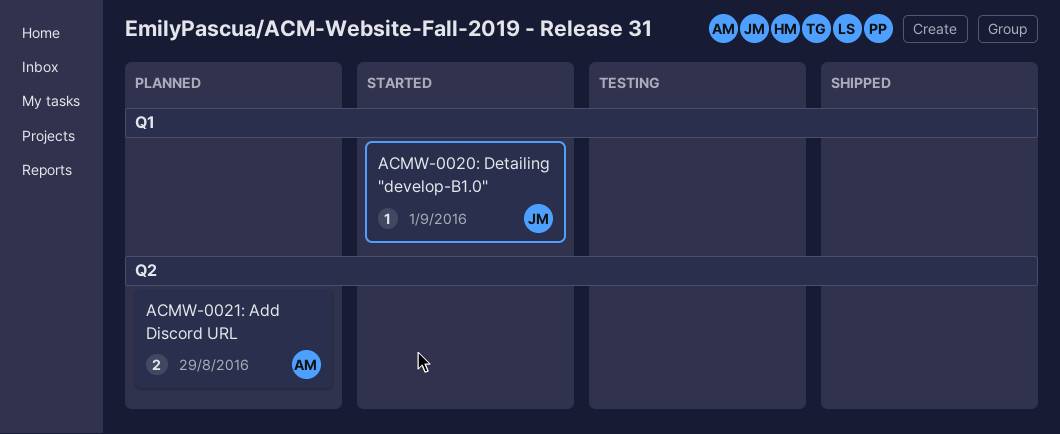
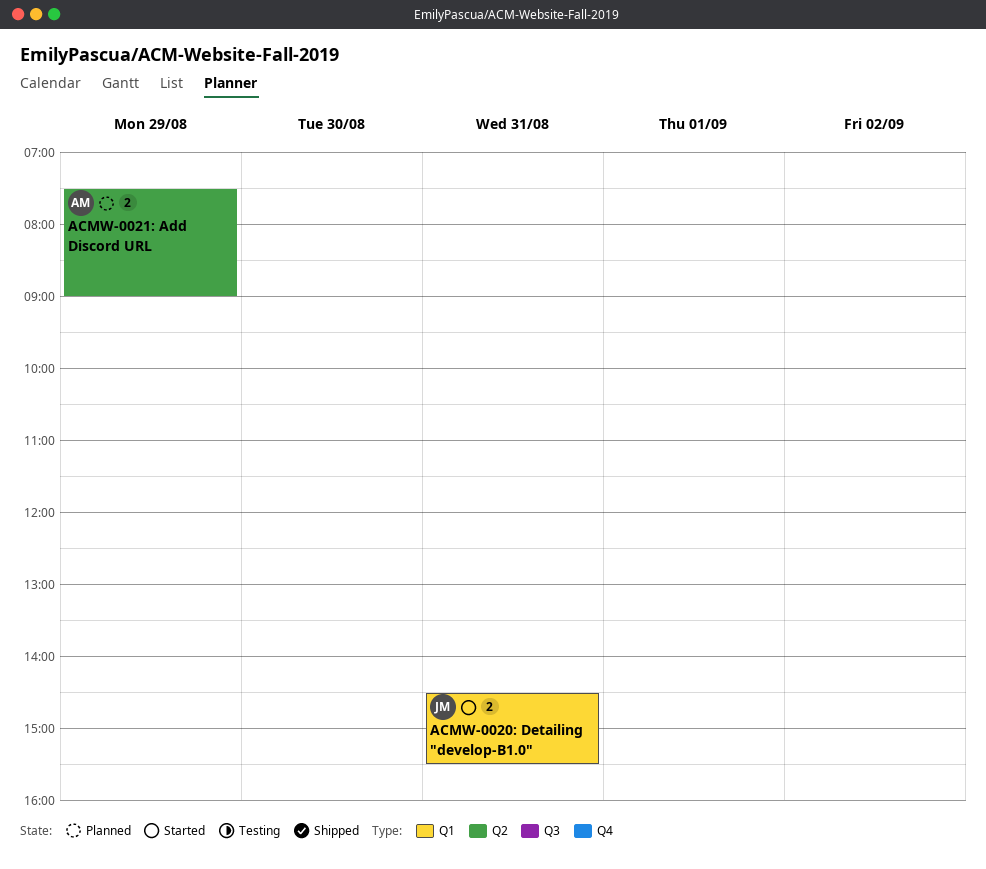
ACMW-0020: Detailing "develop-B1.0", estimate: 1 -> 2
ACMW-0020: Detailing "develop-B1.0", day: Sep 1 -> Aug 31

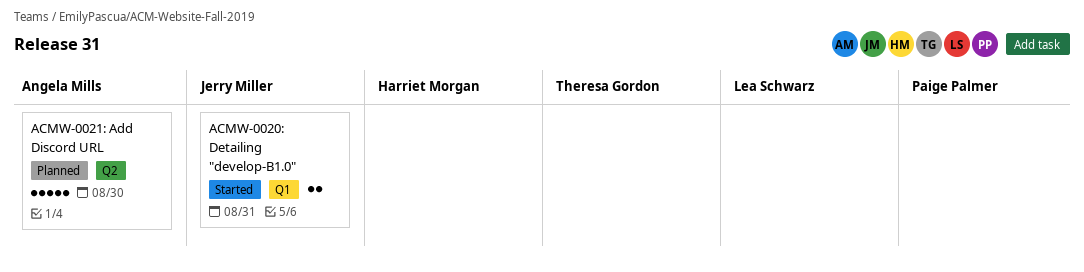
ACMW-0021: Add Discord URL, estimate: 2 -> 5
ACMW-0021: Add Discord URL, day: Aug 29 -> Aug 30

